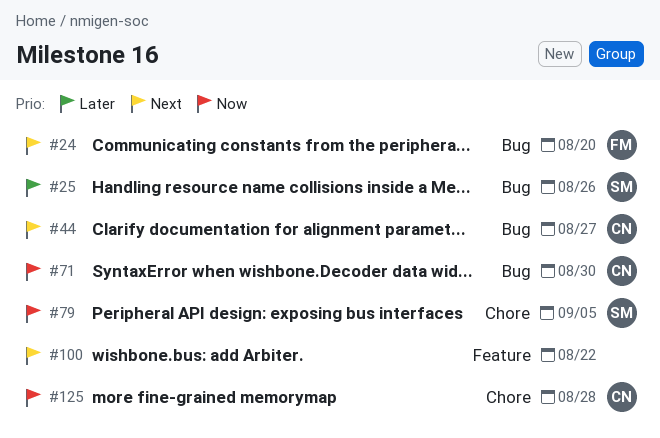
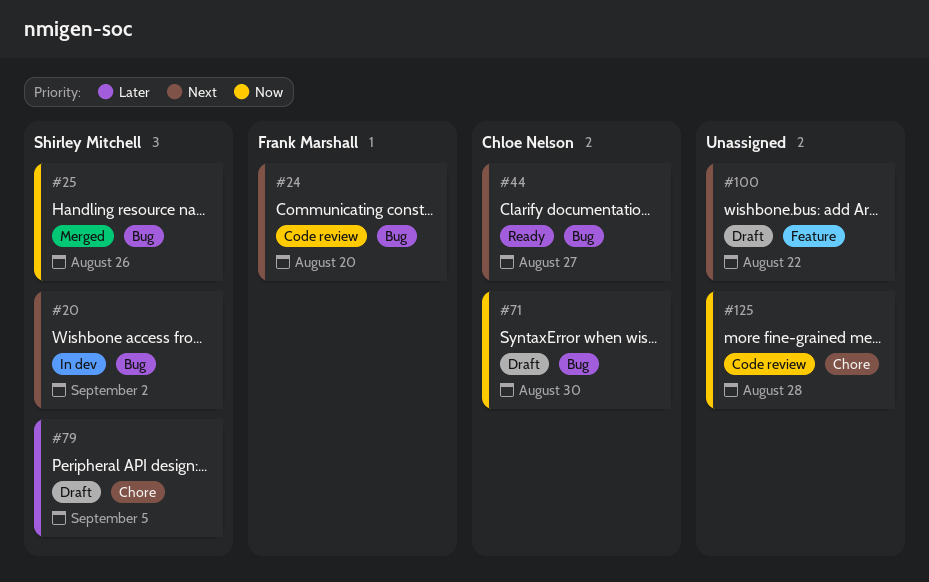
#20: none -> present
#25, priority: Later -> Now
#79, priority: Now -> Later
#125, owner: Chloe Nelson -> none

